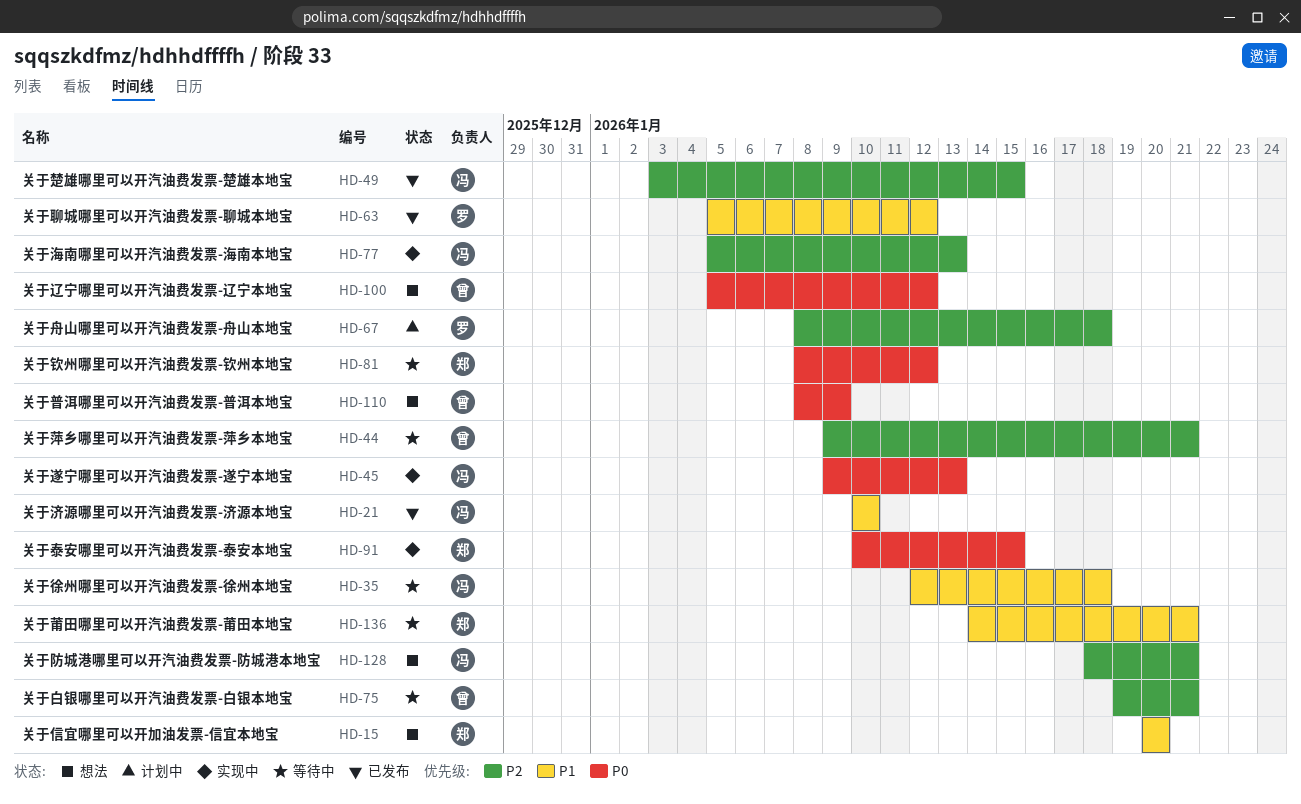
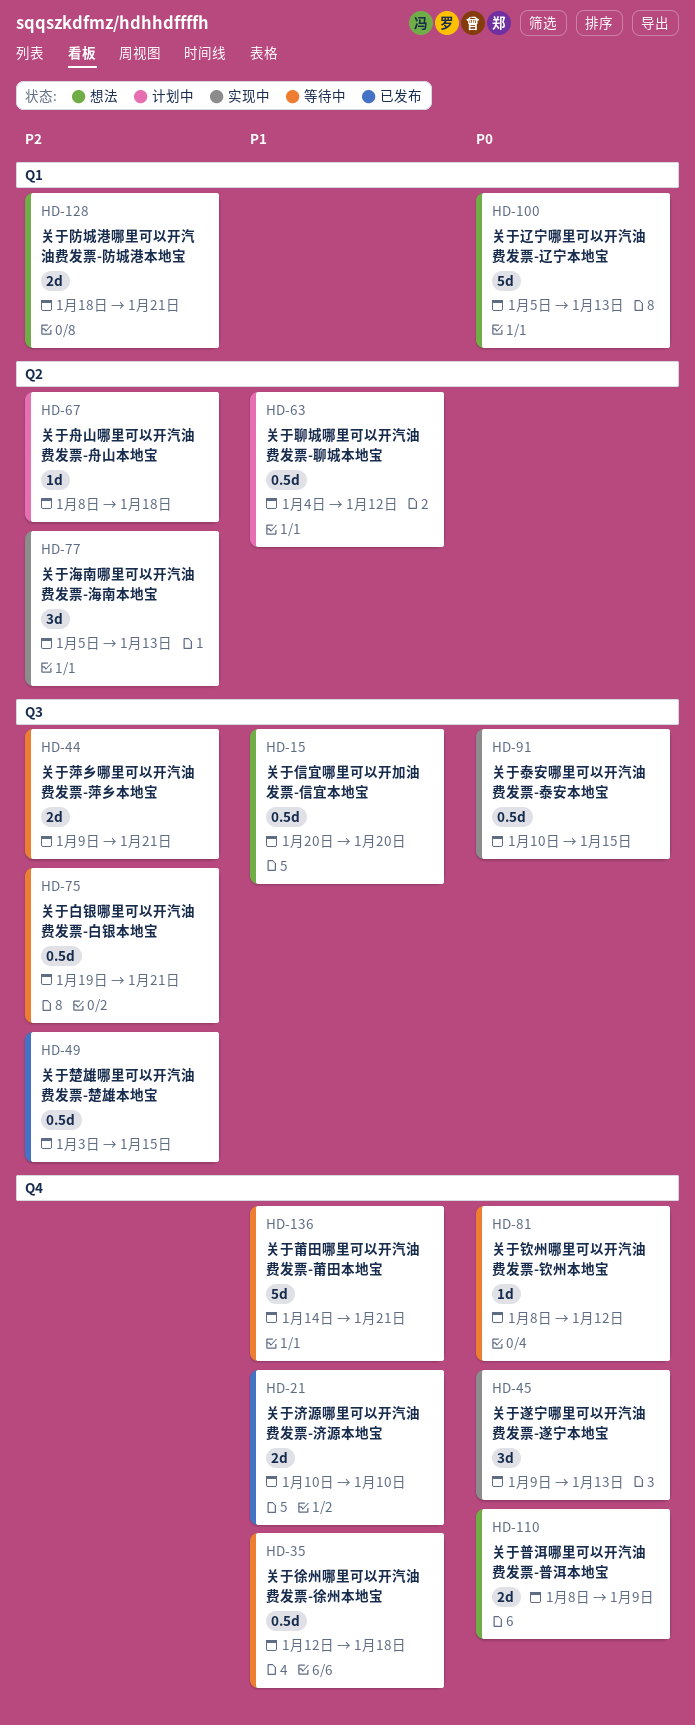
HD-63, status: 已发布 -> 计划中
HD-63, start: Jan 5 -> Jan 4
HD-100, due: Jan 12 -> Jan 13

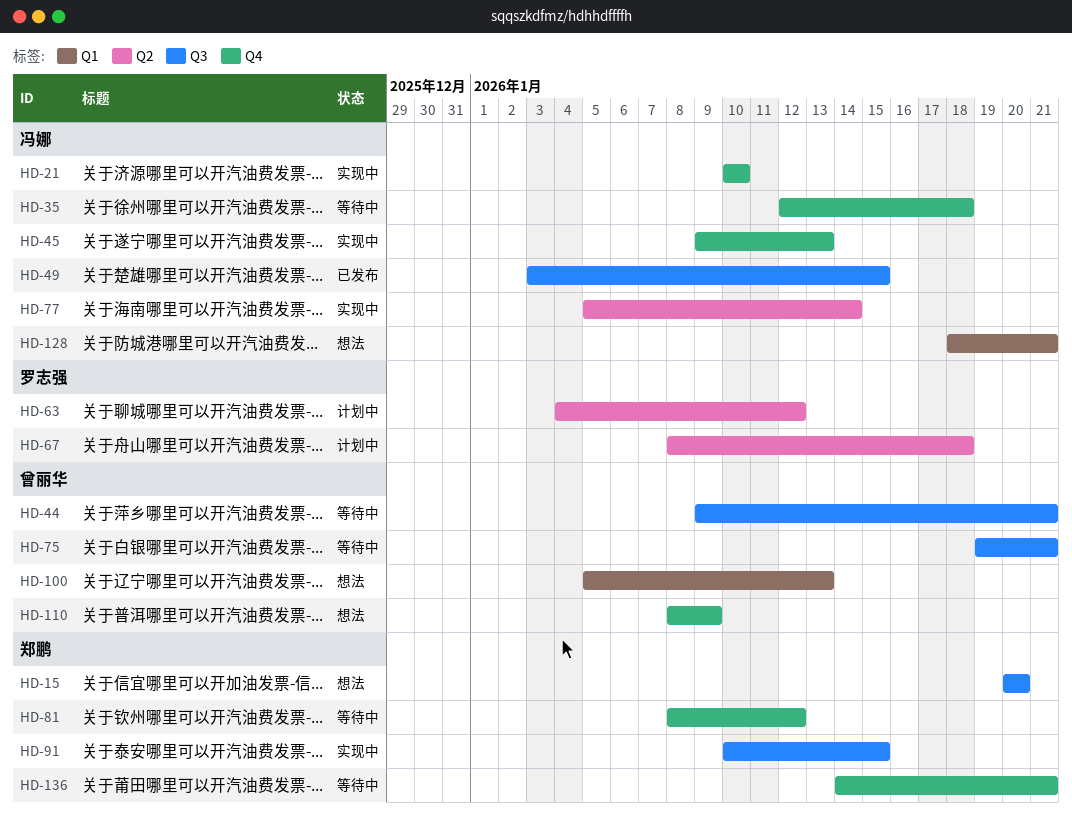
HD-21, status: 已发布 -> 实现中
HD-77, due: Jan 13 -> Jan 14

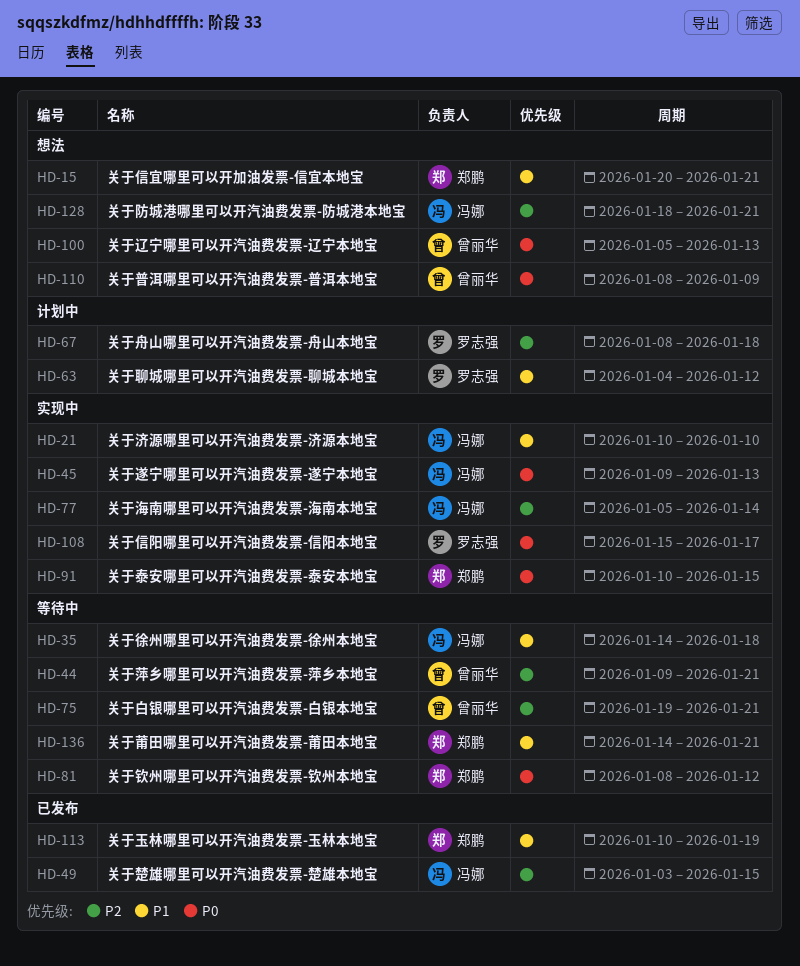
HD-15, due: Jan 20 -> Jan 21
HD-35, start: Jan 12 -> Jan 14
HD-108: none -> present
HD-113: none -> present

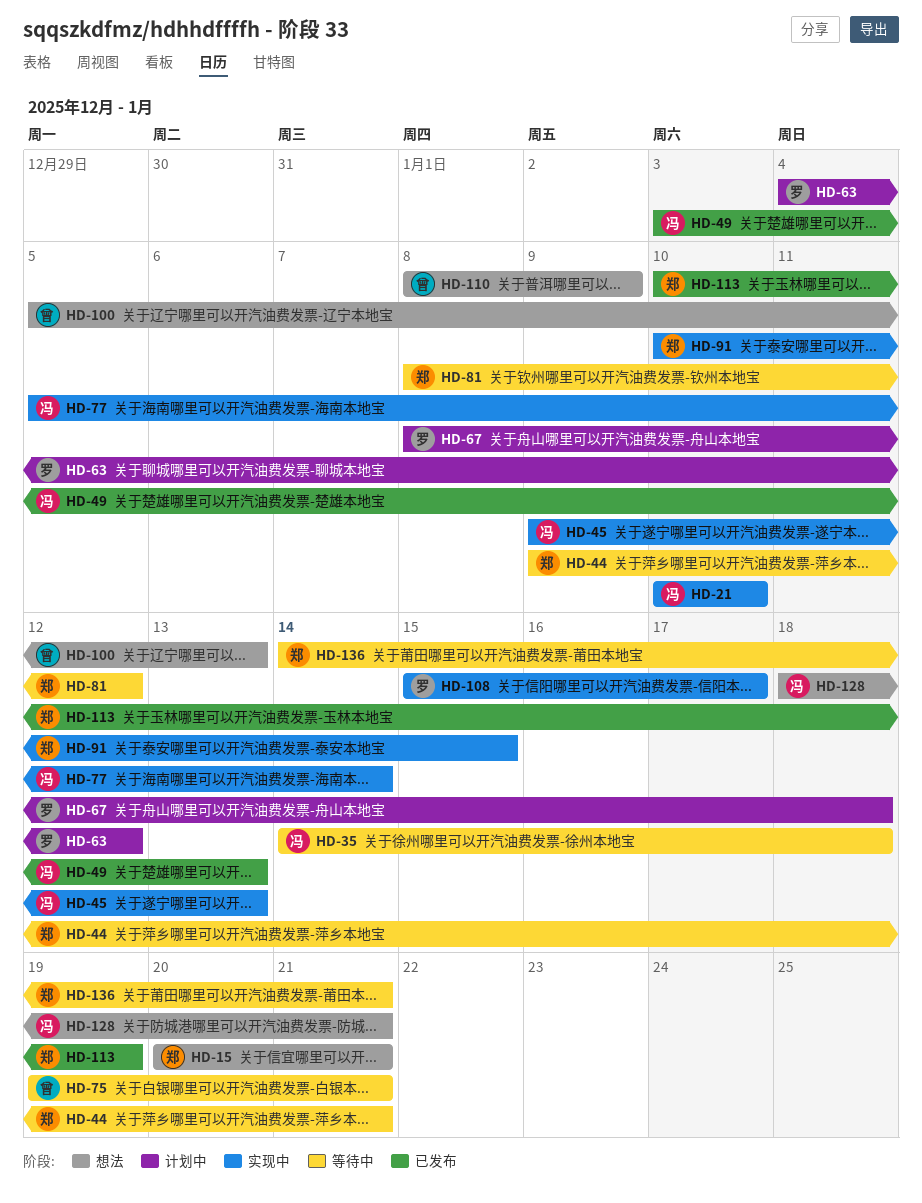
HD-44, owner: 曾丽华 -> 郑鹏
HD-49, due: Jan 15 -> Jan 13

